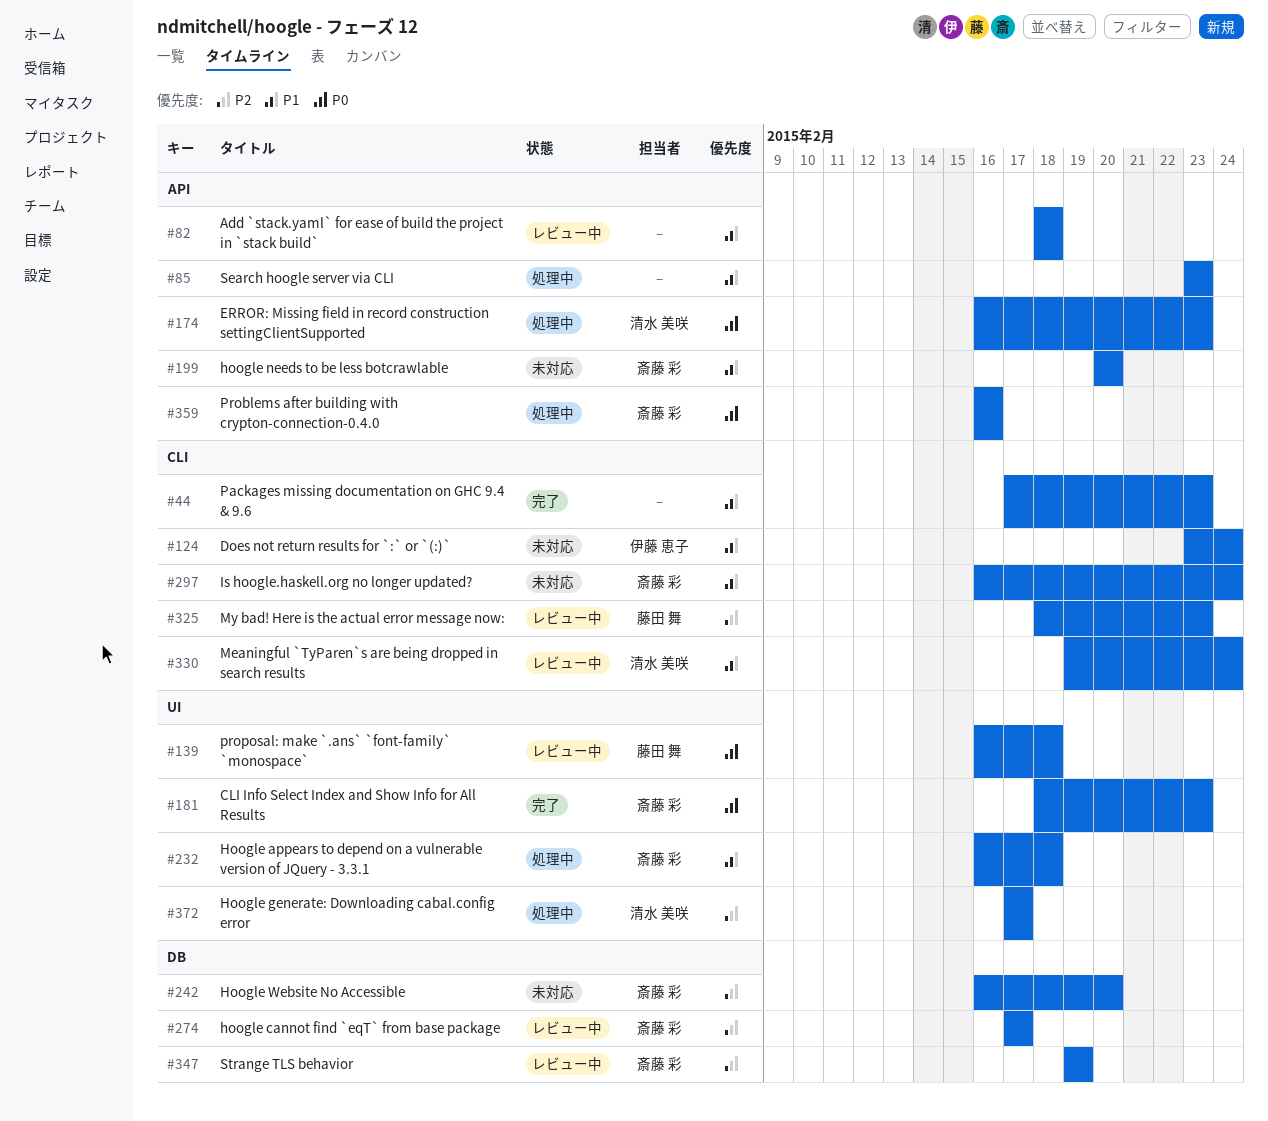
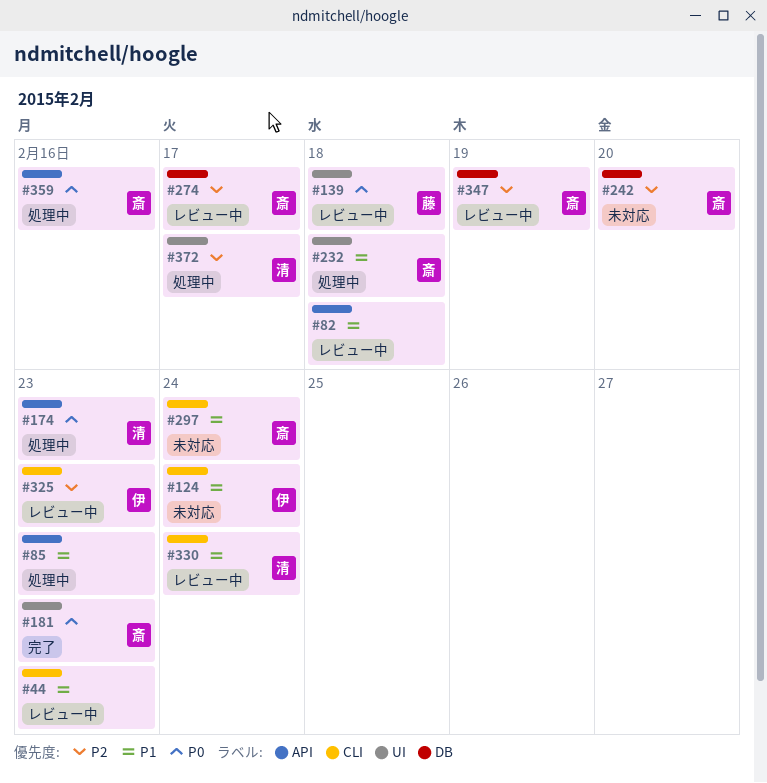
#44, status: 完了 -> レビュー中
#199: present -> none
#325, owner: 藤田 舞 -> 伊藤 恵子

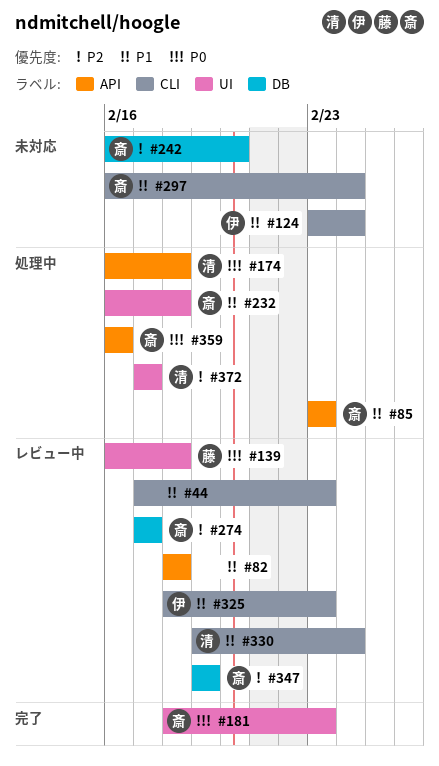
#85, owner: none -> 斎
#174, due: Feb 23 -> Feb 18
#325, priority: P2 -> P1

